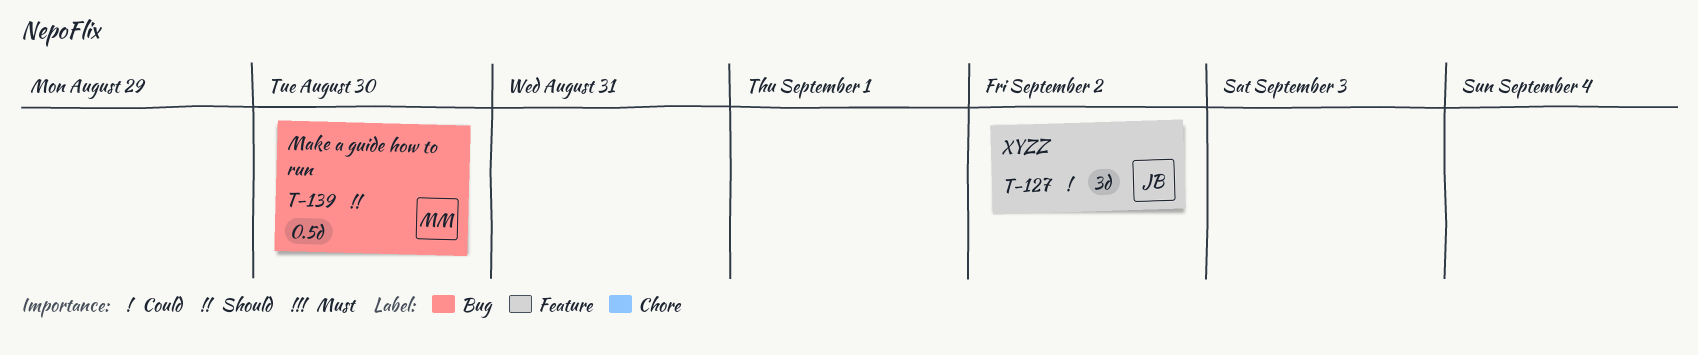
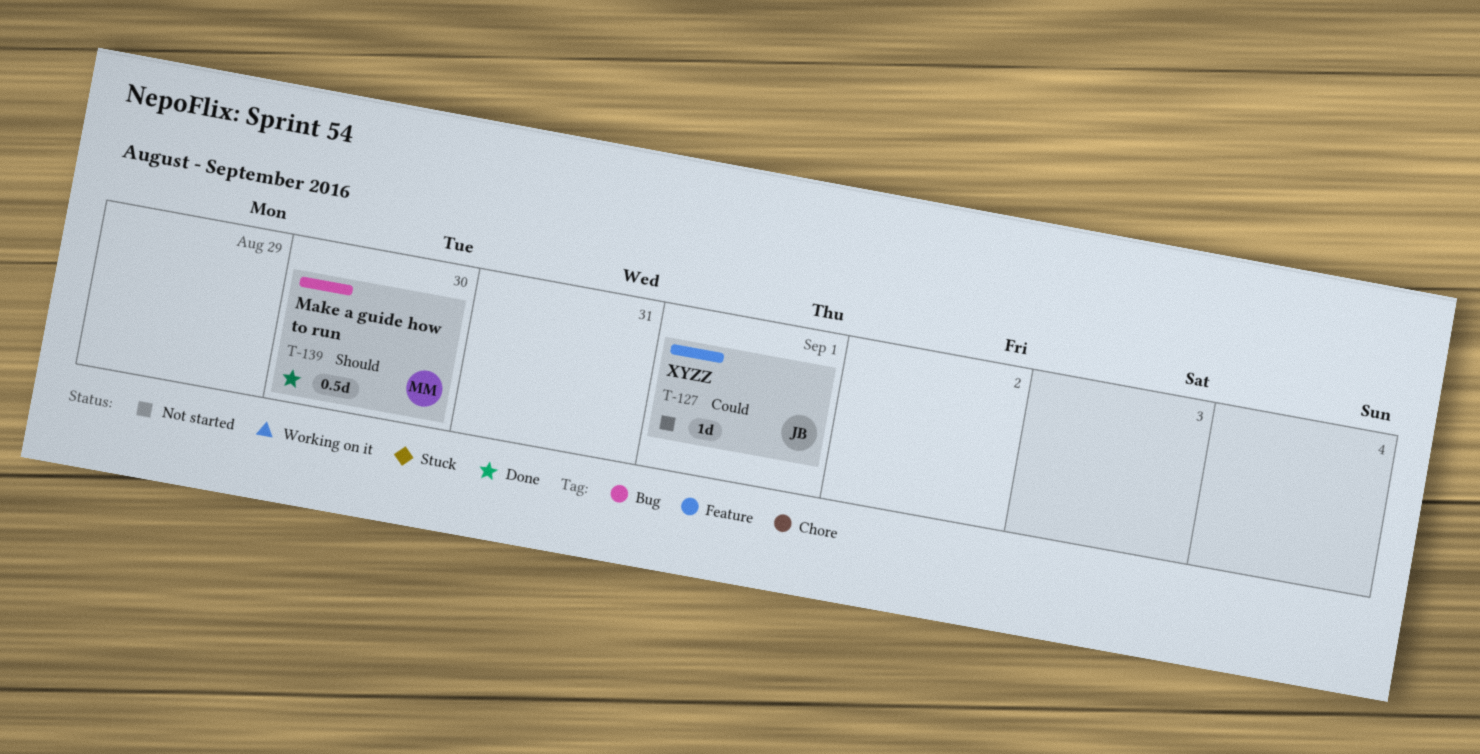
T-127, estimate: 3d -> 1d
T-127, due: Sep 2 -> Sep 1

